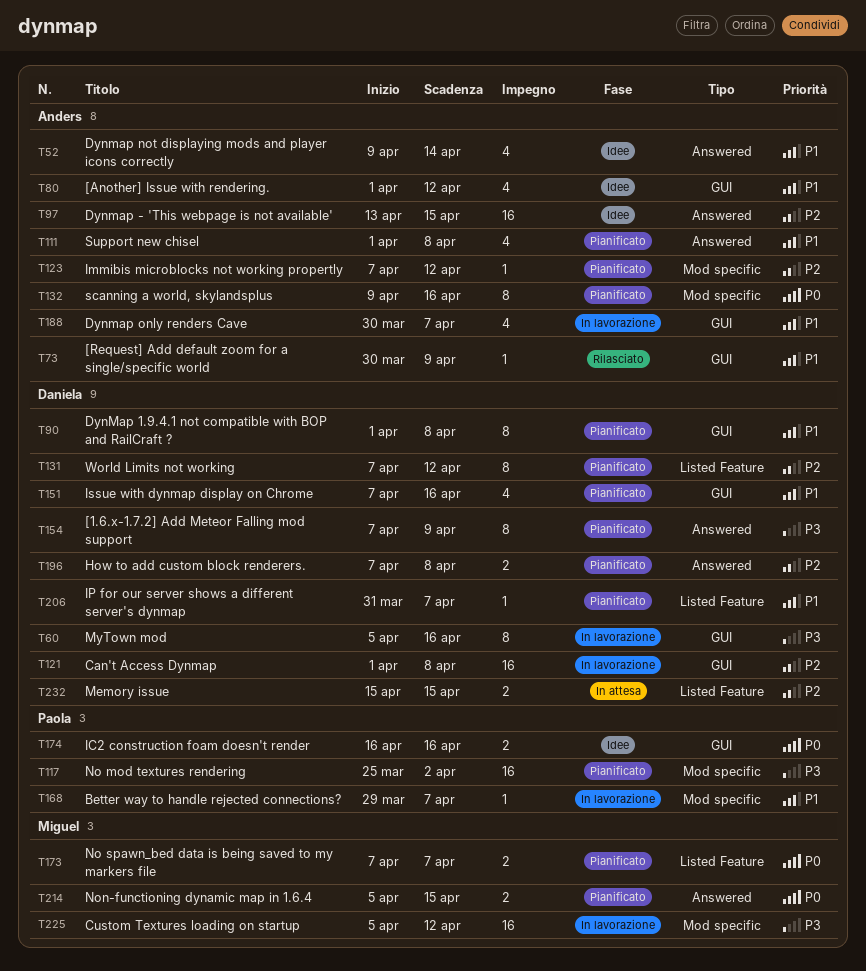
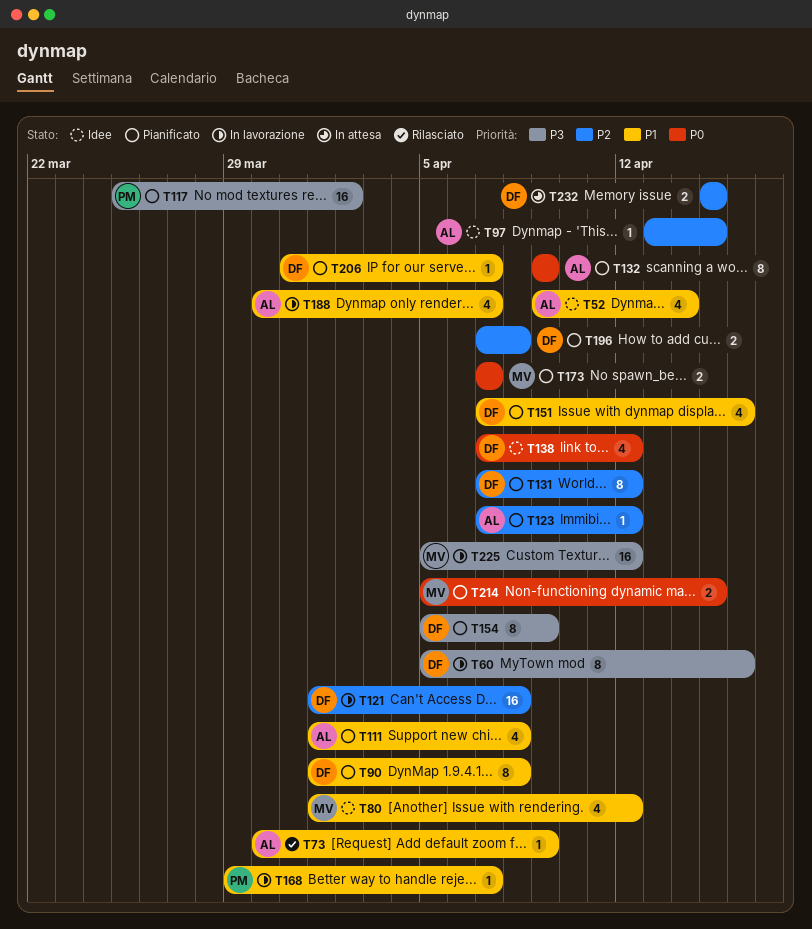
T80, owner: Anders -> Miguel
T97, estimate: 16 -> 1
T132, due: Apr 16 -> Apr 9
T138: none -> present
T154, start: Apr 7 -> Apr 5
T174: present -> none

